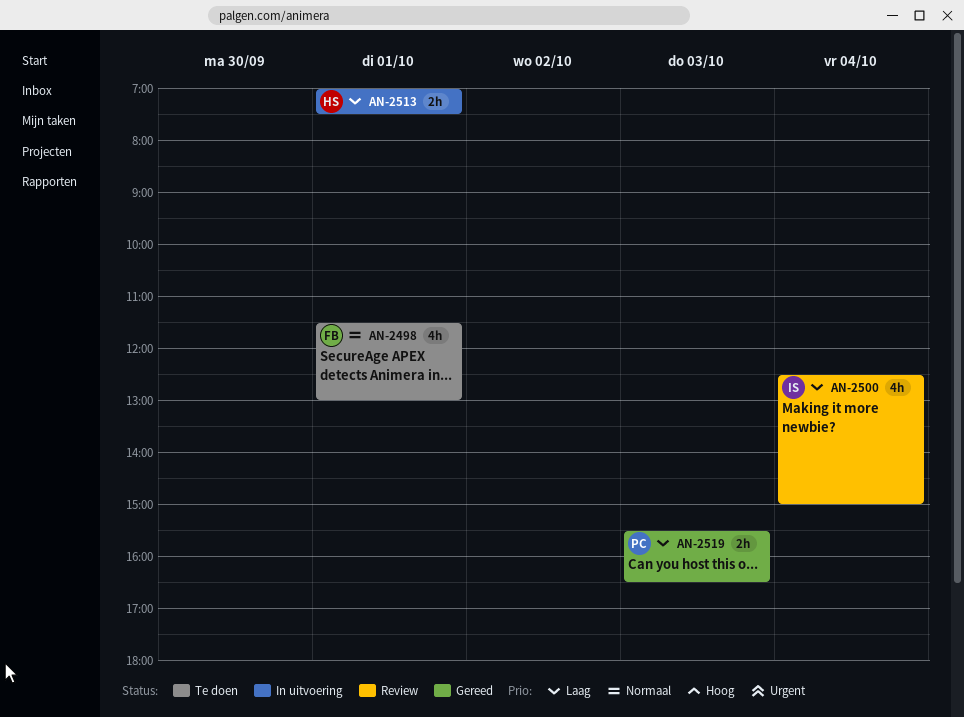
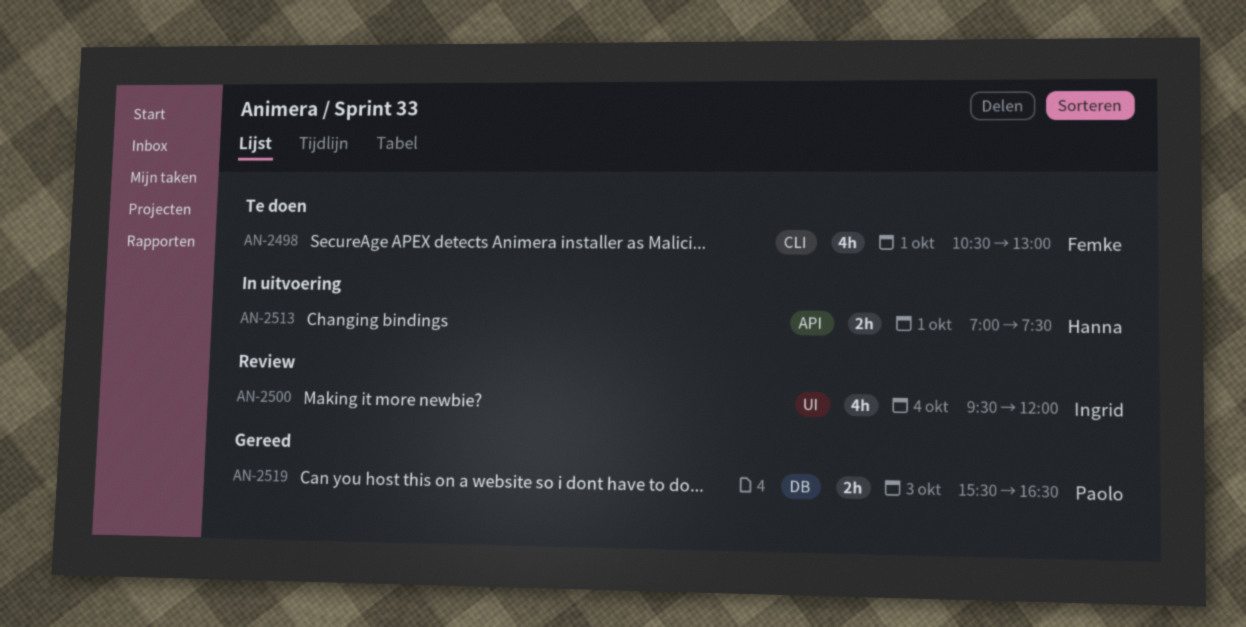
AN-2498, begins: 11:30 -> 10:30
AN-2500, begins: 12:30 -> 09:30
AN-2500, ends: 15:00 -> 12:00

